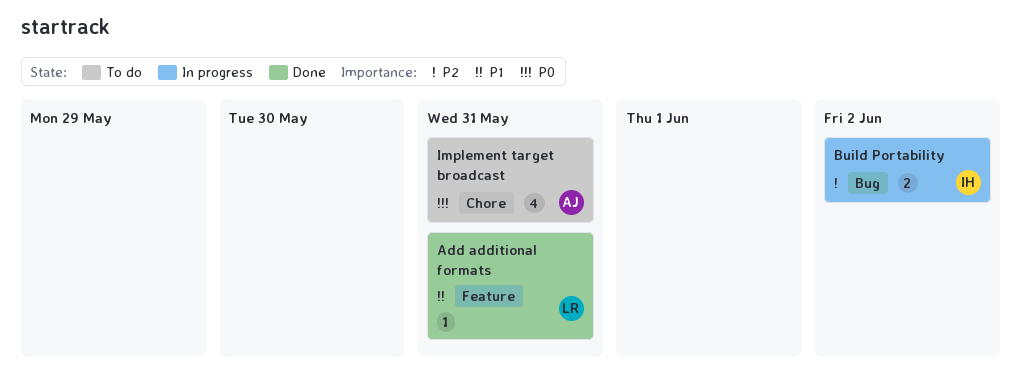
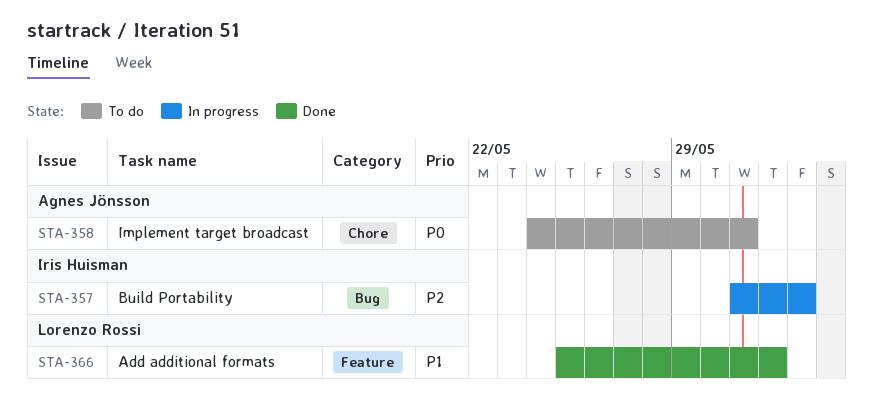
Add additional formats, due: May 31 -> Jun 1

